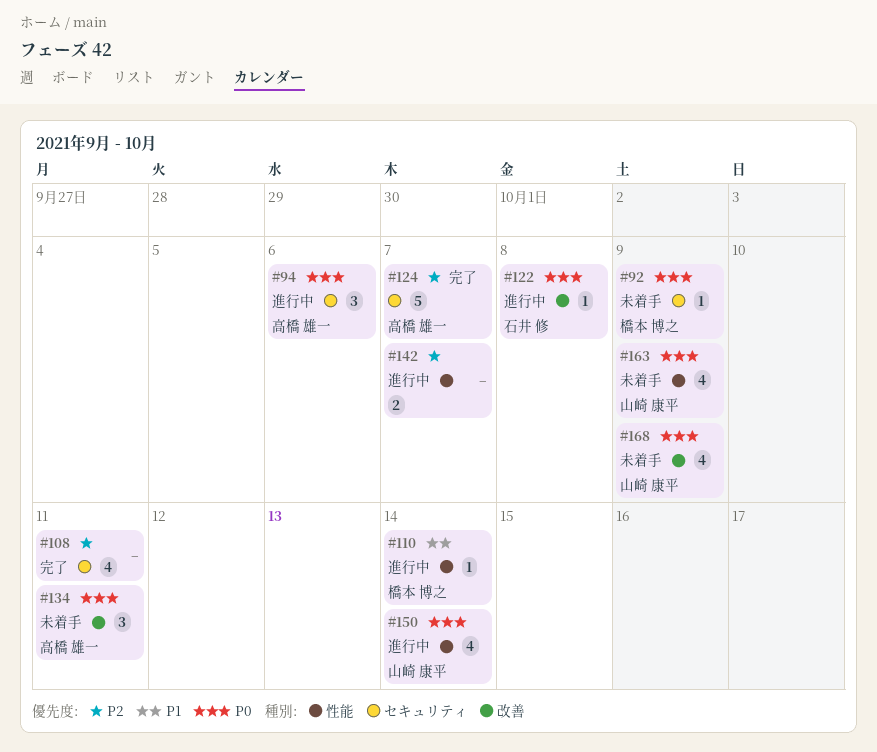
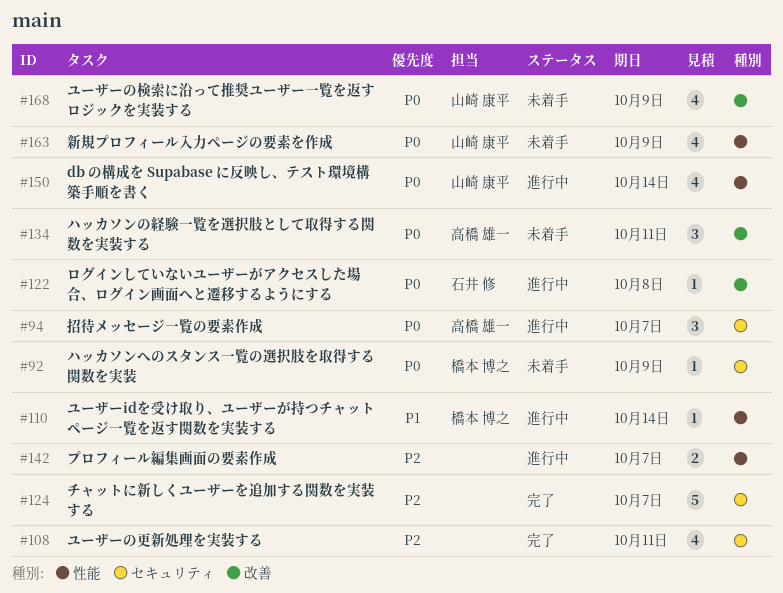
#94, due: Oct 6 -> Oct 7
#124, owner: 高橋 雄一 -> none

